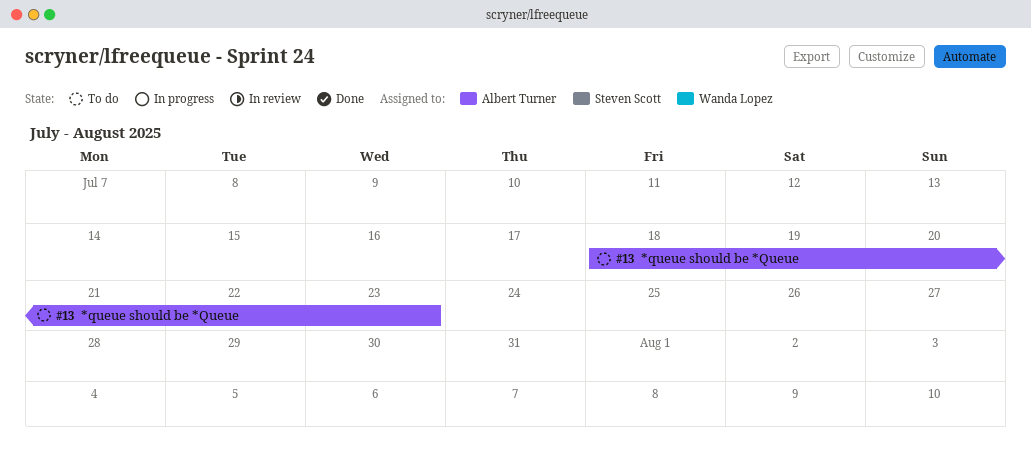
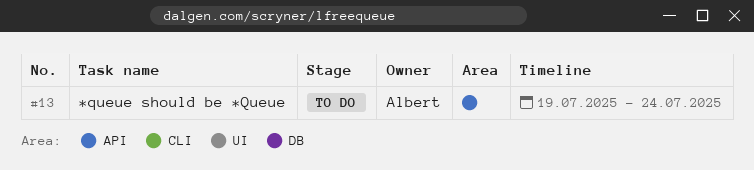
#13, start: Jul 18 -> Jul 19
#13, due: Jul 23 -> Jul 24

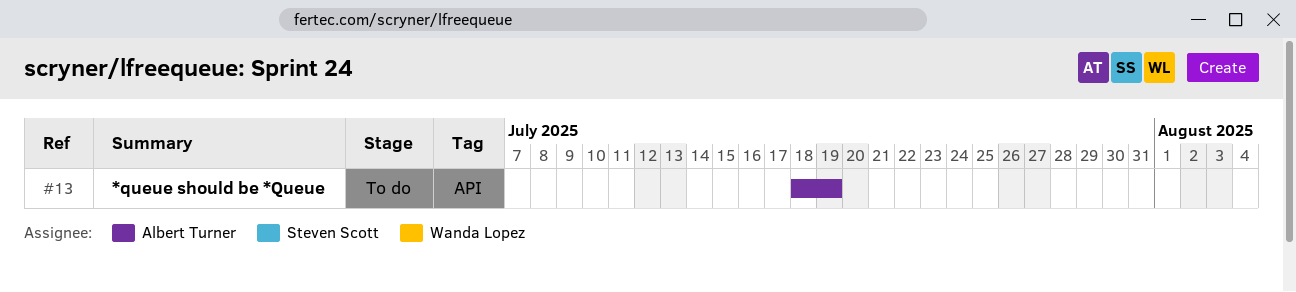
#13, start: Jul 19 -> Jul 18
#13, due: Jul 24 -> Jul 19

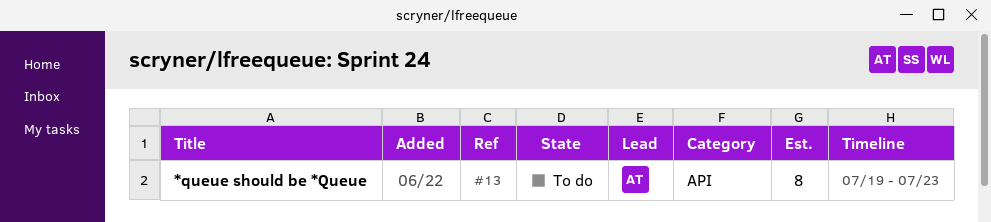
#13, start: Jul 18 -> Jul 19
#13, due: Jul 19 -> Jul 23

